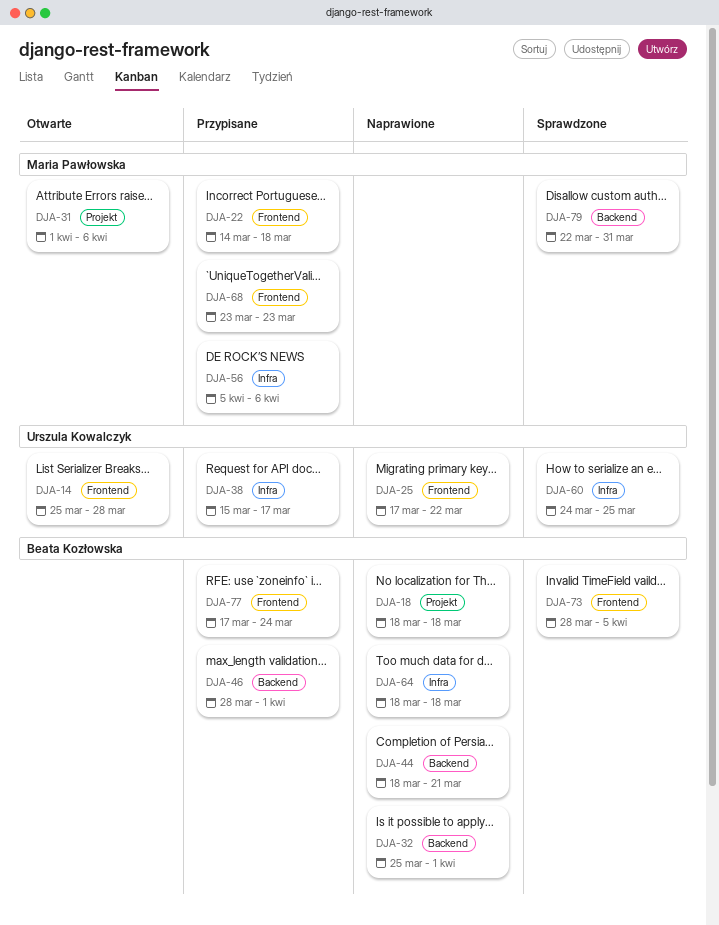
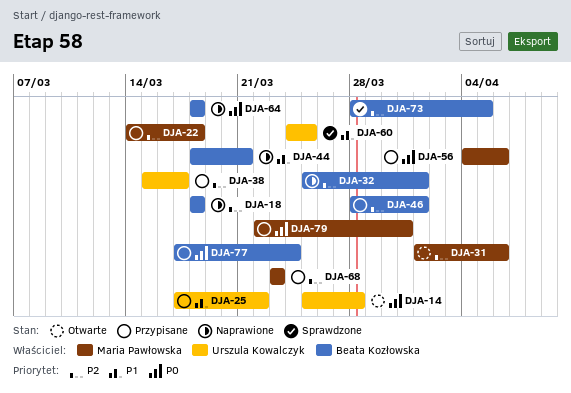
DJA-25, status: Naprawione -> Przypisane
DJA-56, start: Apr 5 -> Apr 4
DJA-79, status: Sprawdzone -> Przypisane

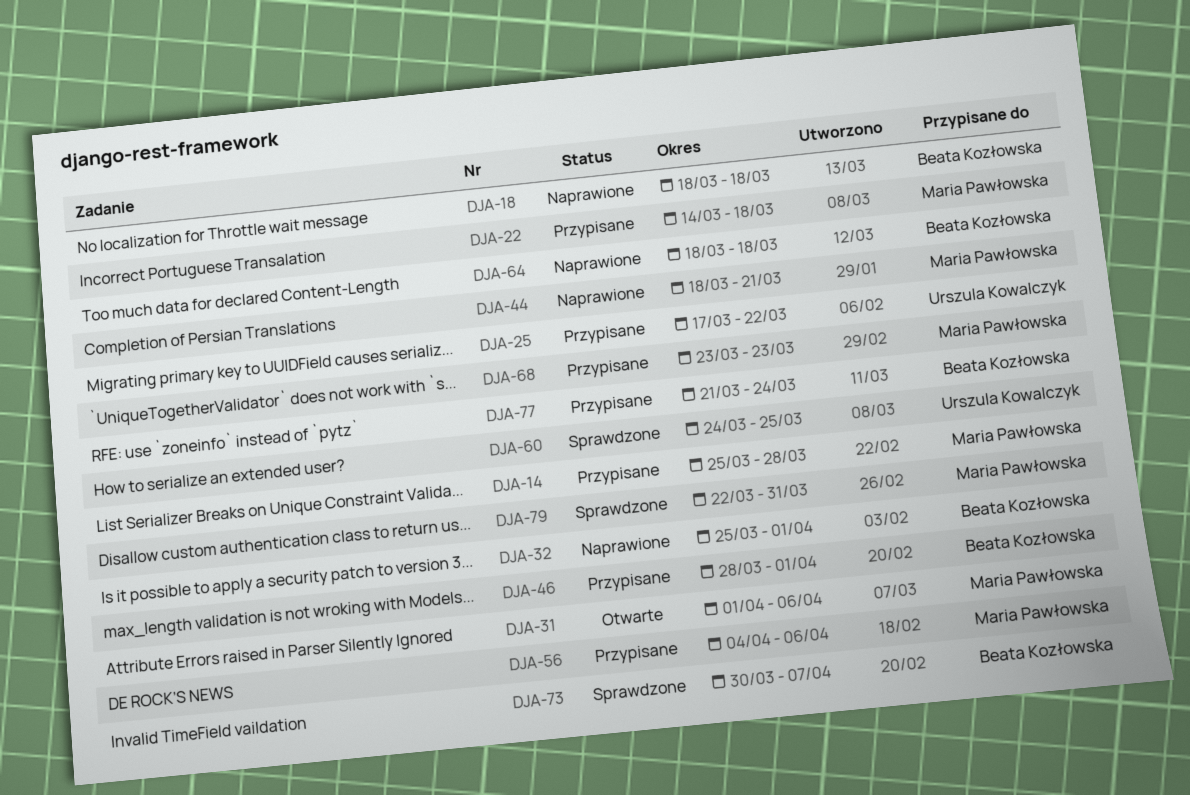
DJA-14, status: Otwarte -> Przypisane
DJA-14, owner: Urszula Kowalczyk -> Maria Pawłowska
DJA-38: present -> none
DJA-44, owner: Beata Kozłowska -> Maria Pawłowska
DJA-73, start: Mar 28 -> Mar 30
DJA-73, due: Apr 5 -> Apr 7
DJA-77, start: Mar 17 -> Mar 21
DJA-79, status: Przypisane -> Sprawdzone

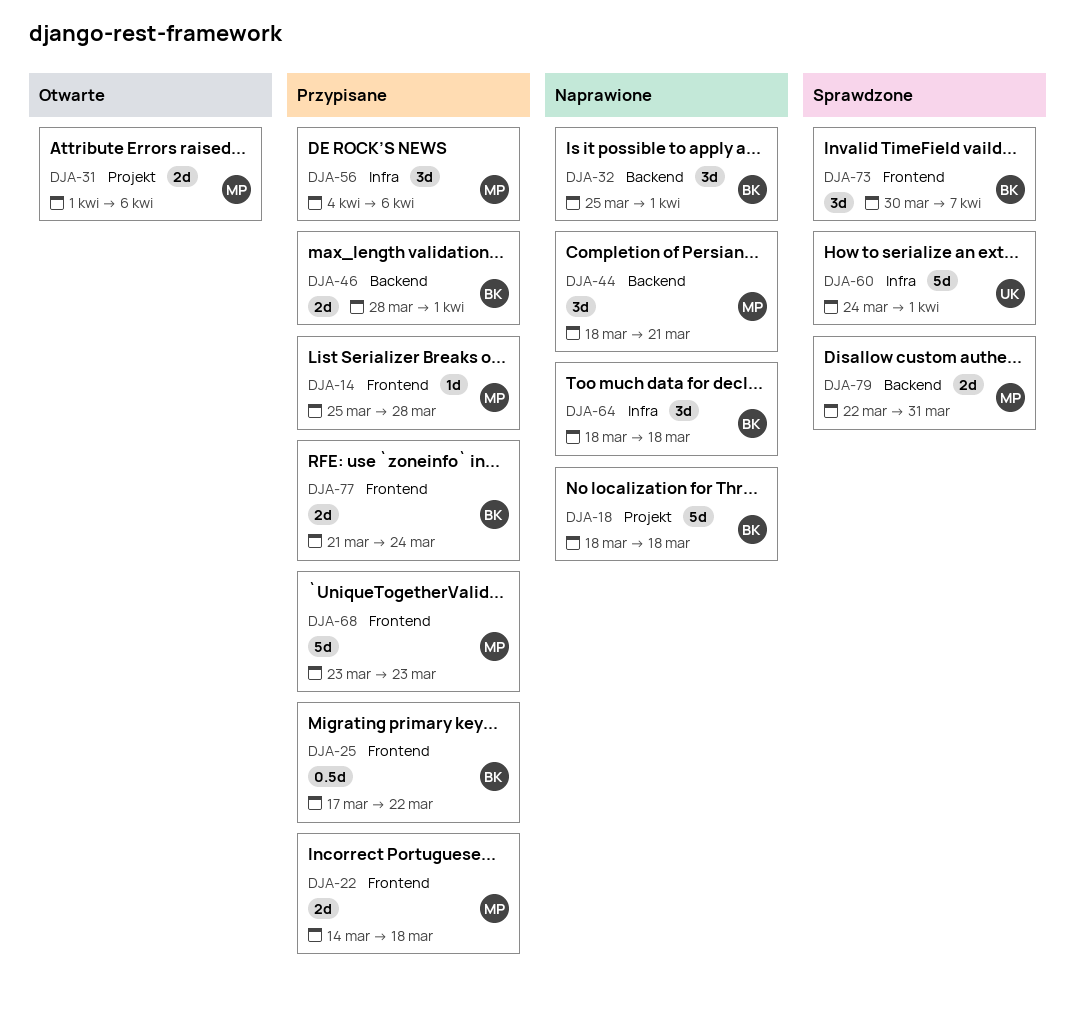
DJA-25, owner: Urszula Kowalczyk -> Beata Kozłowska
DJA-60, due: Mar 25 -> Apr 1

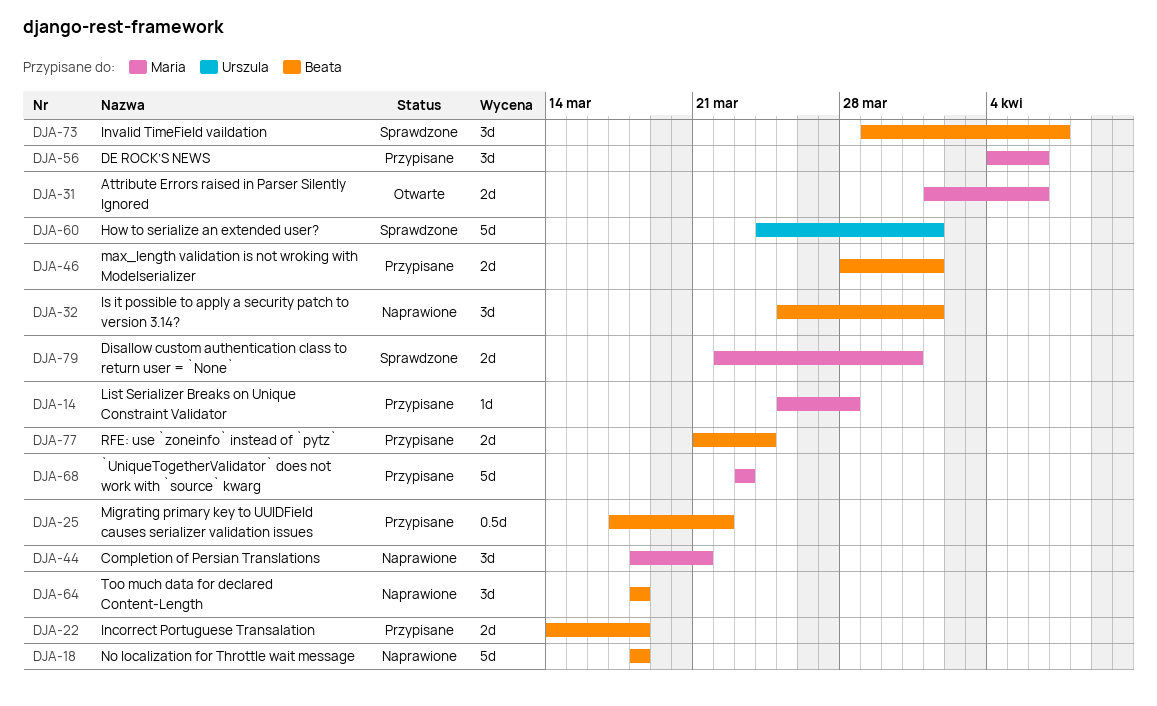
DJA-22, owner: Maria -> Beata
DJA-73, start: Mar 30 -> Mar 29

